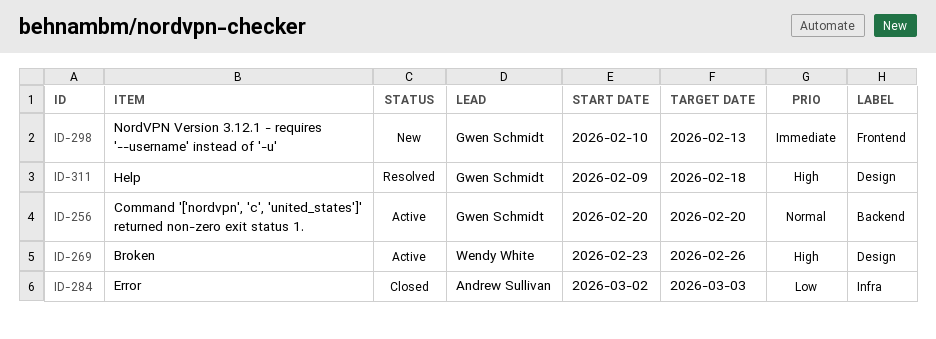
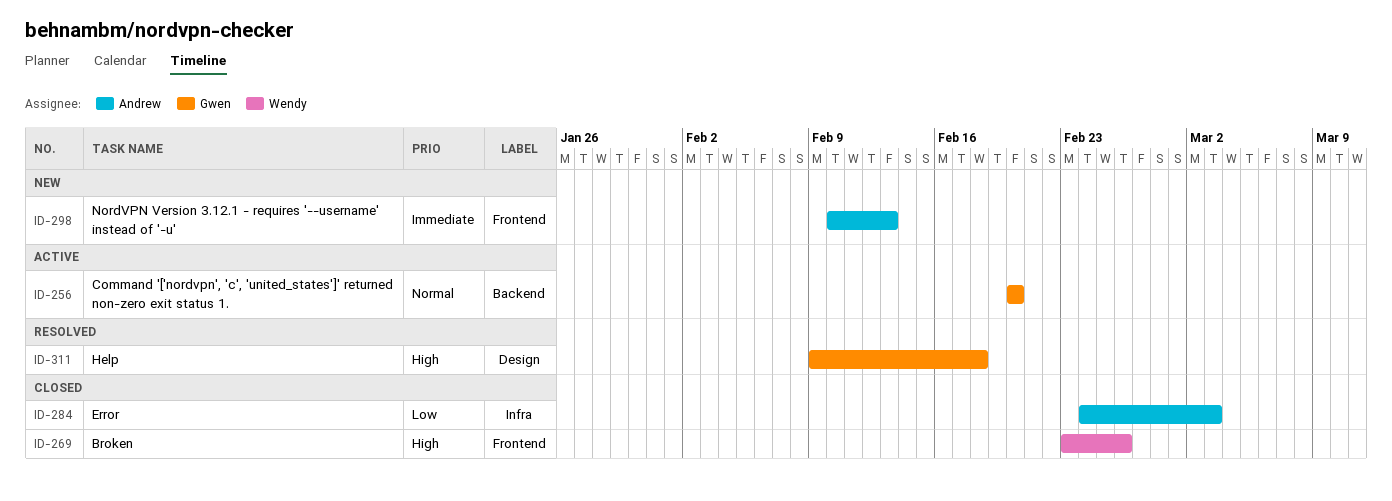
ID-269, status: Active -> Closed
ID-269, label: Design -> Frontend
ID-284, start: Mar 2 -> Feb 24
ID-298, owner: Gwen Schmidt -> Andrew Sullivan

